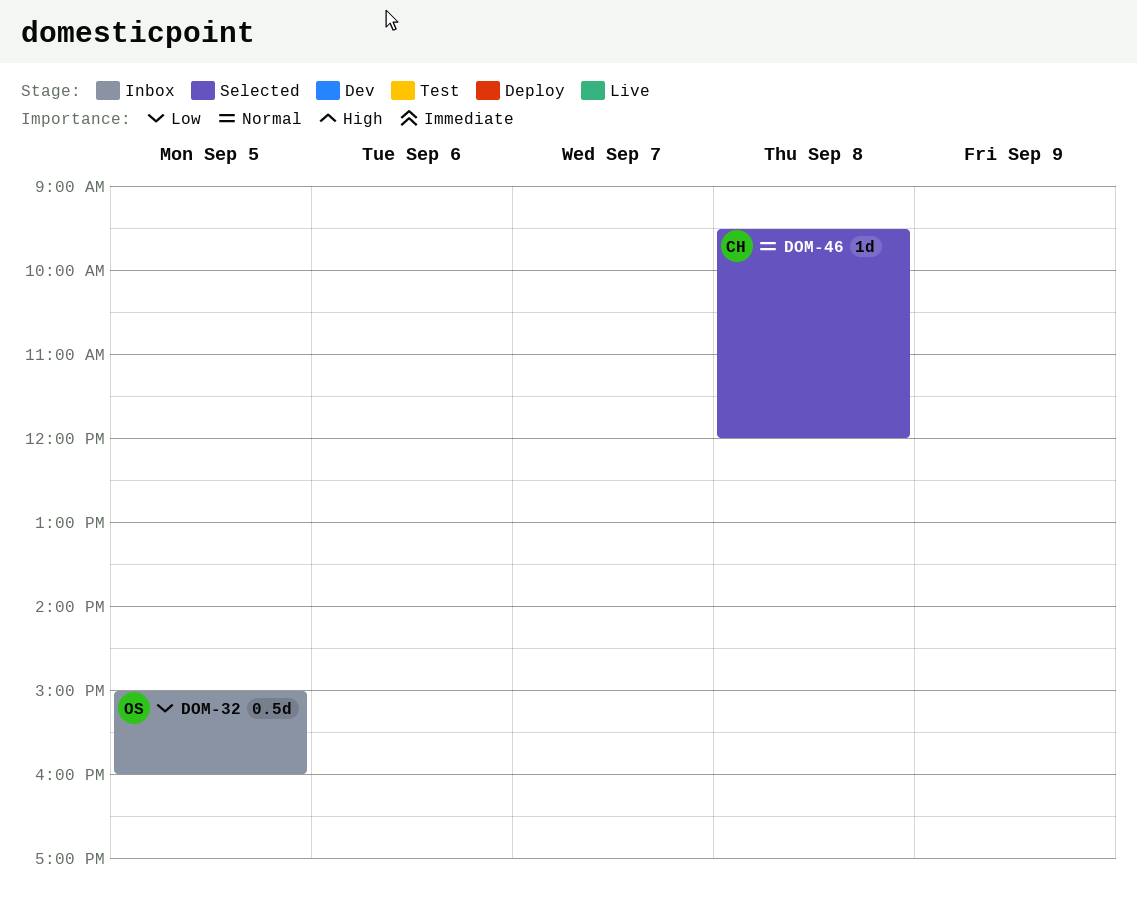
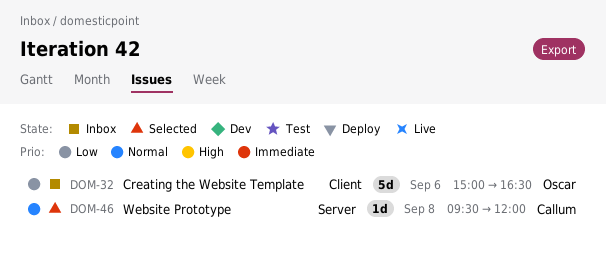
DOM-32, estimate: 0.5d -> 5d
DOM-32, day: Sep 5 -> Sep 6
DOM-32, ends: 16:00 -> 16:30

